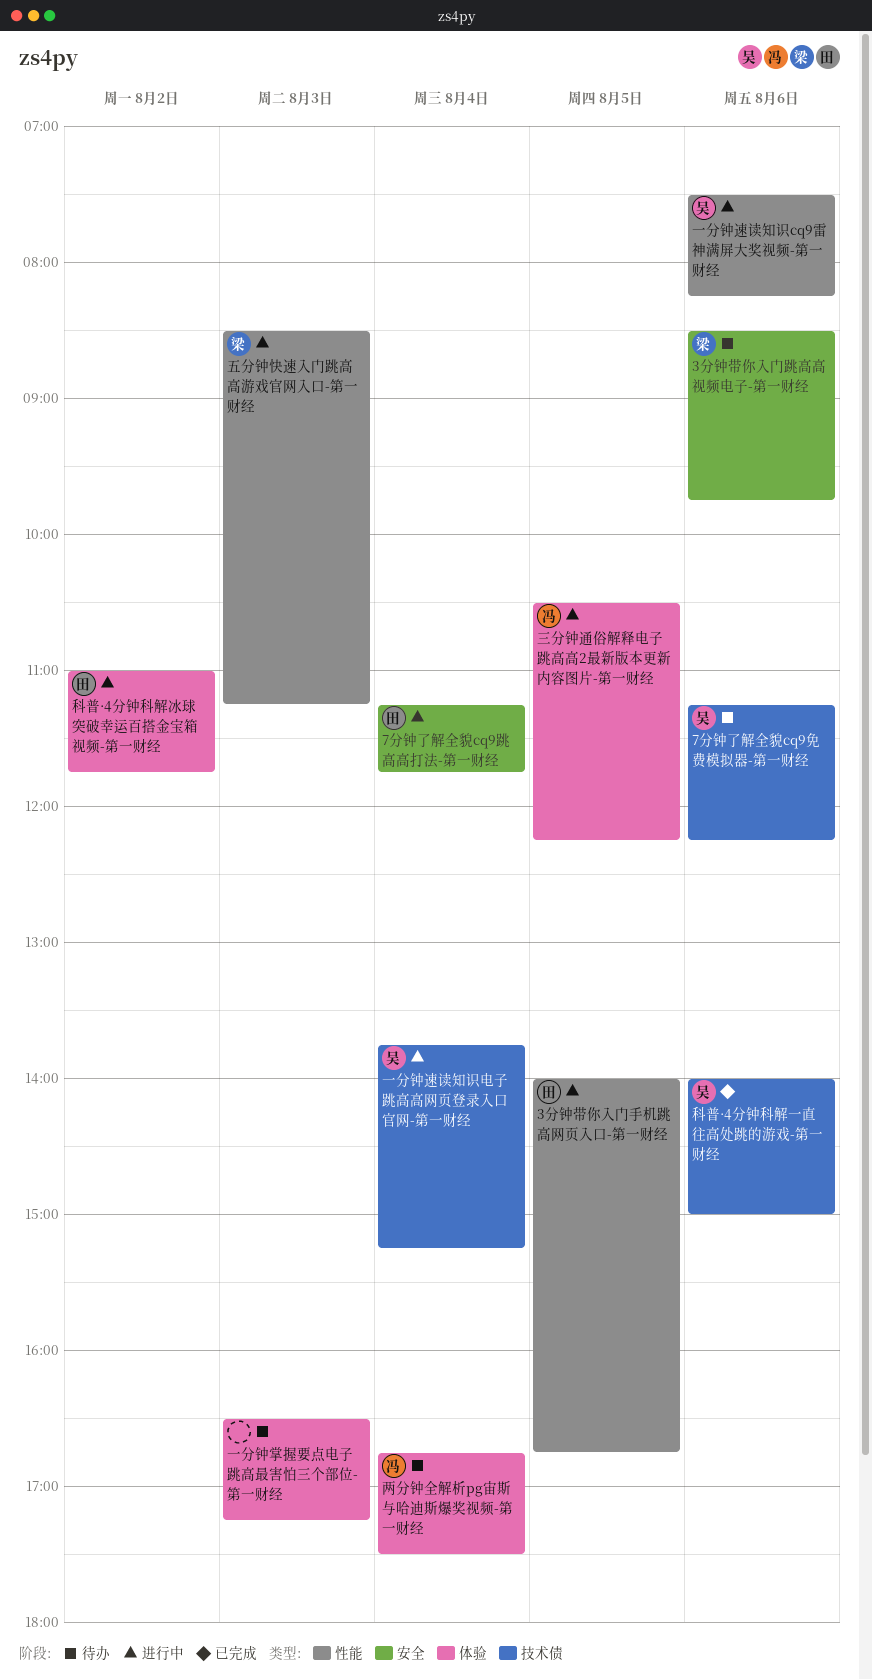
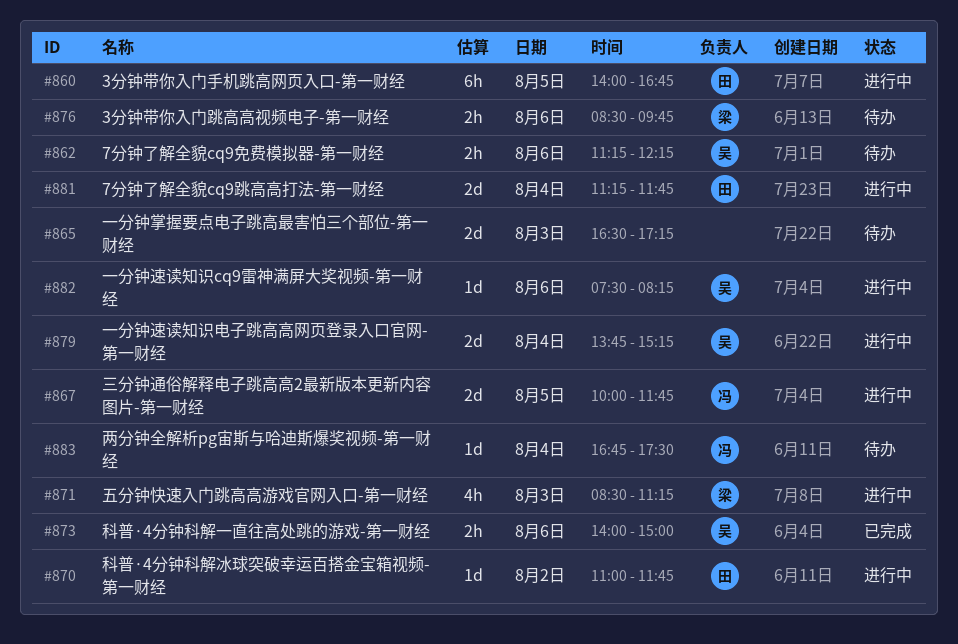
三分钟通俗解释电子跳高高2最新版本更新内容图片-第一财经, begins: 10:30 -> 10:00
三分钟通俗解释电子跳高高2最新版本更新内容图片-第一财经, ends: 12:15 -> 11:45

